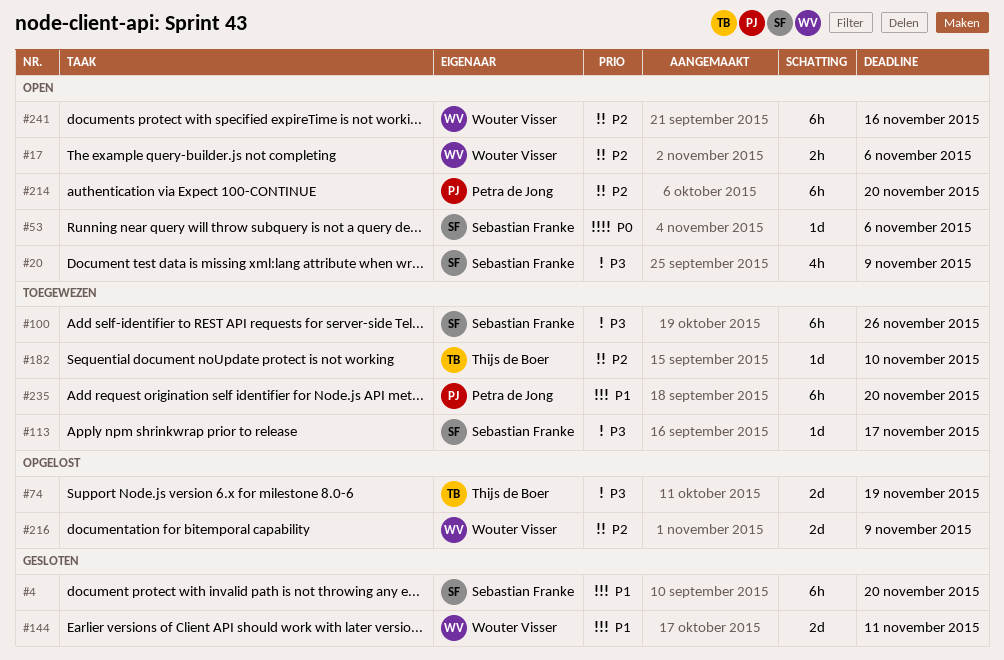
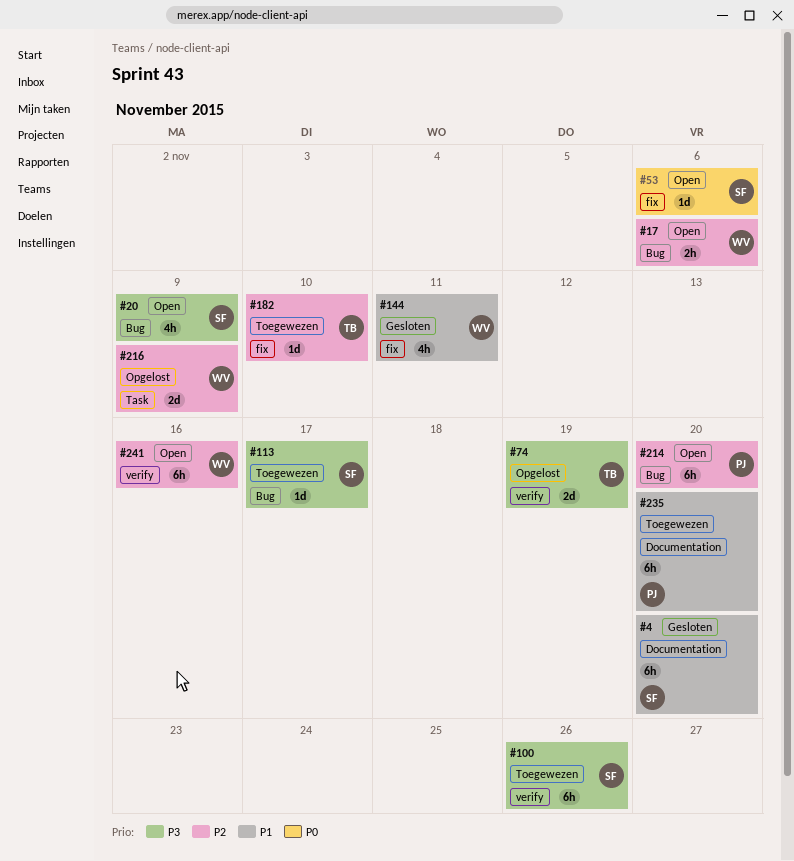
#144, estimate: 2d -> 4h

